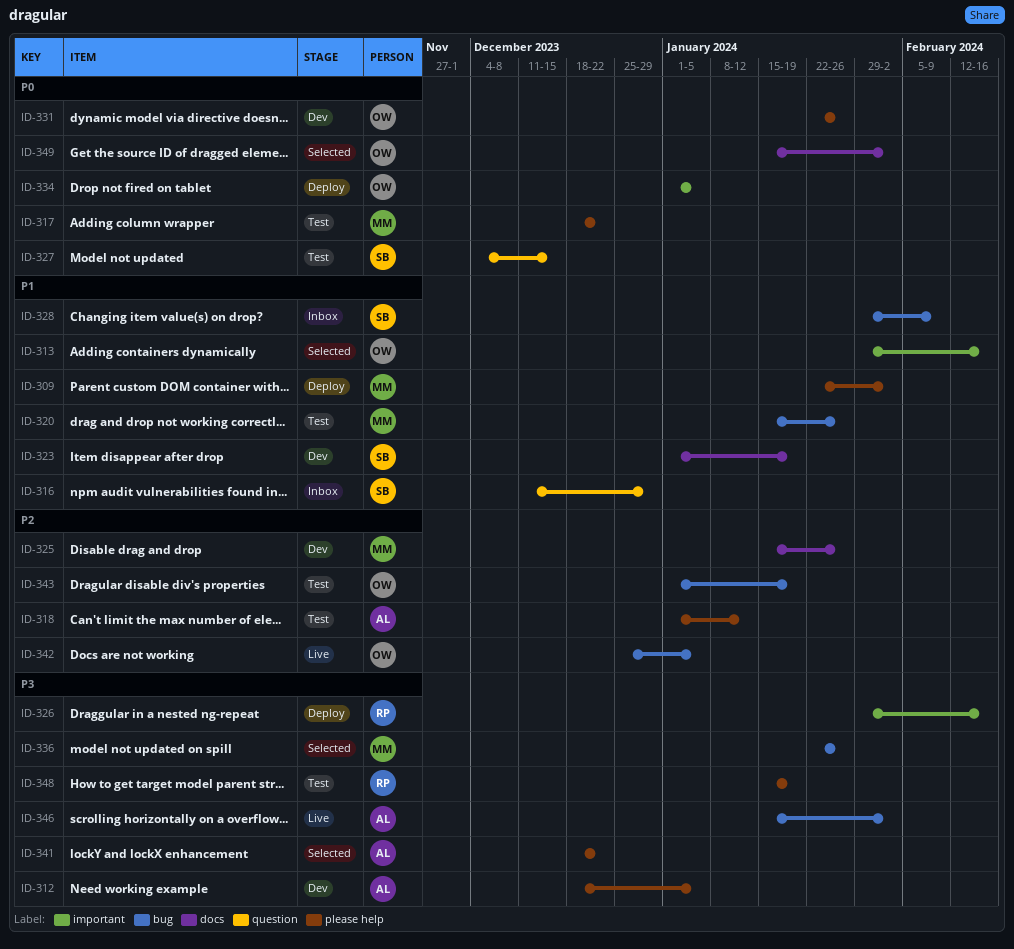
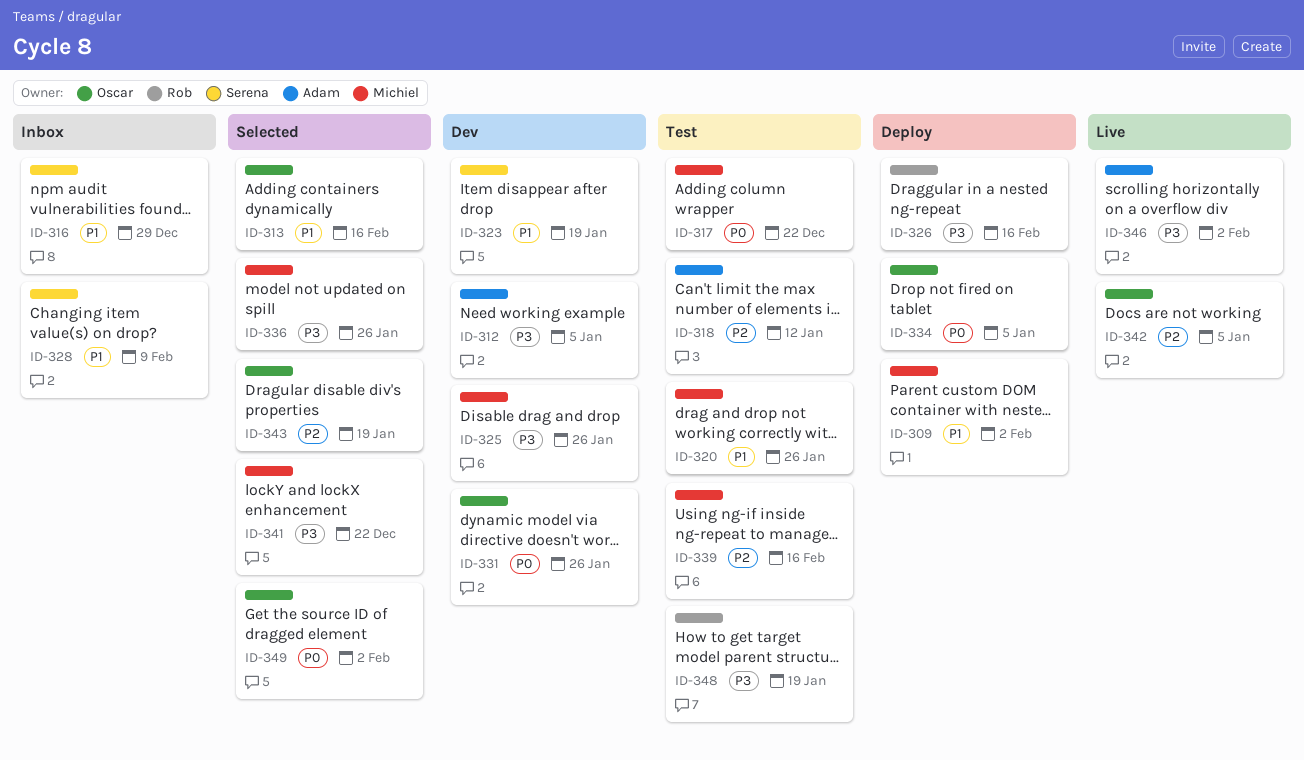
ID-325, priority: P2 -> P3
ID-327: present -> none
ID-339: none -> present
ID-341, owner: Adam -> Michiel
ID-343, status: Test -> Selected

